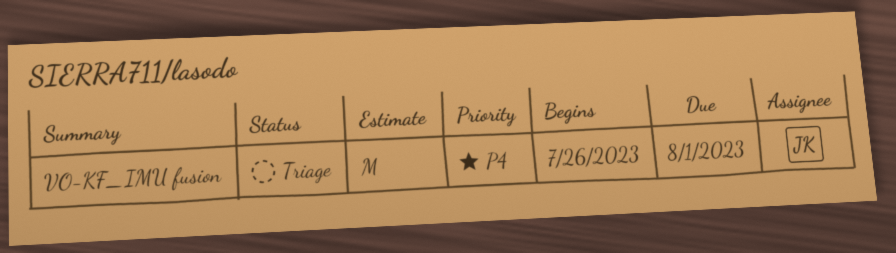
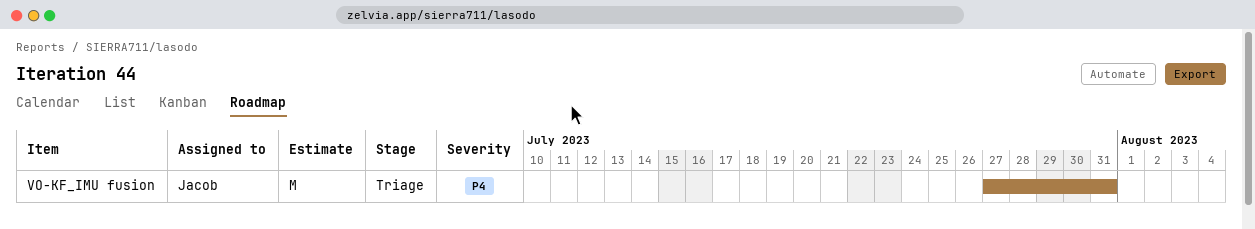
VO-KF_IMU fusion, start: Jul 26 -> Jul 27
VO-KF_IMU fusion, due: Aug 1 -> Jul 31

